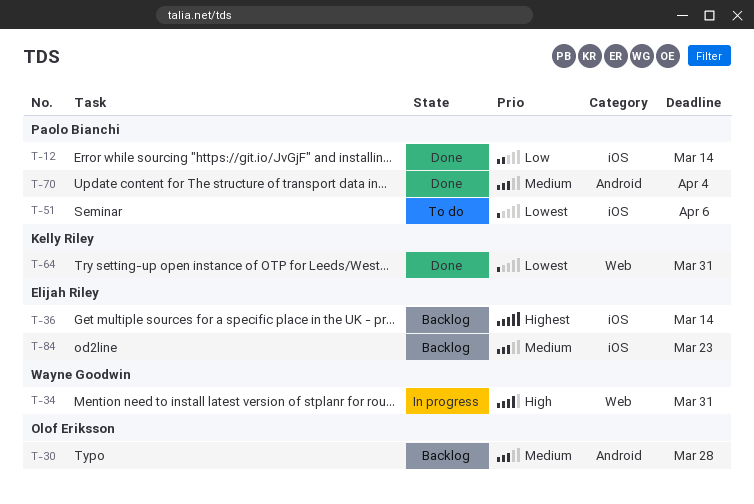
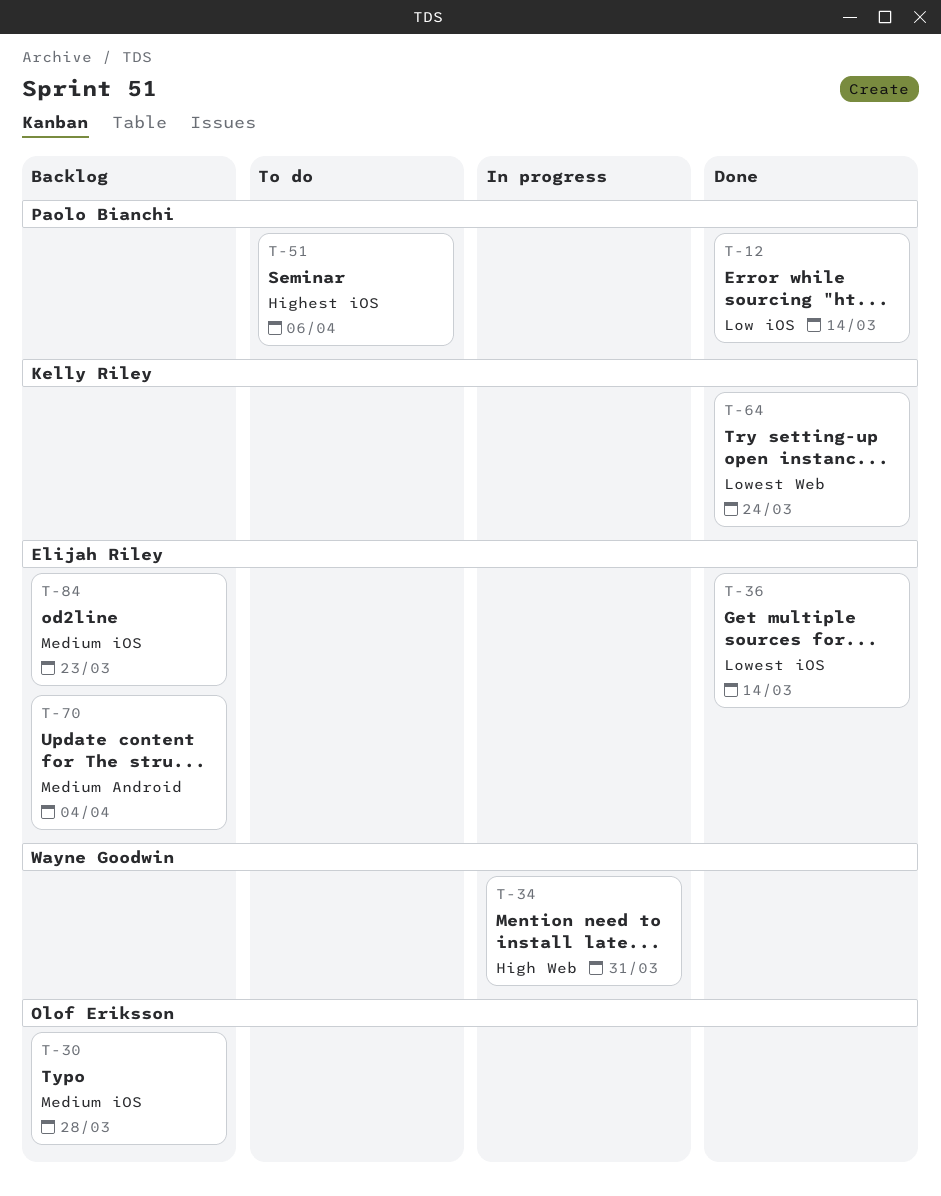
T-30, label: Android -> iOS
T-36, status: Backlog -> Done
T-36, priority: Highest -> Lowest
T-51, priority: Lowest -> Highest
T-64, due: Mar 31 -> Mar 24
T-70, status: Done -> Backlog
T-70, owner: Paolo Bianchi -> Elijah Riley

